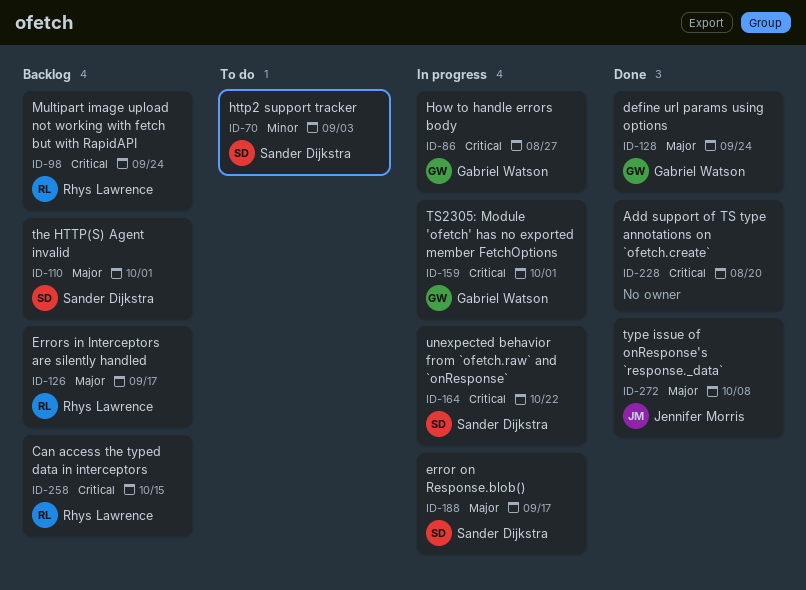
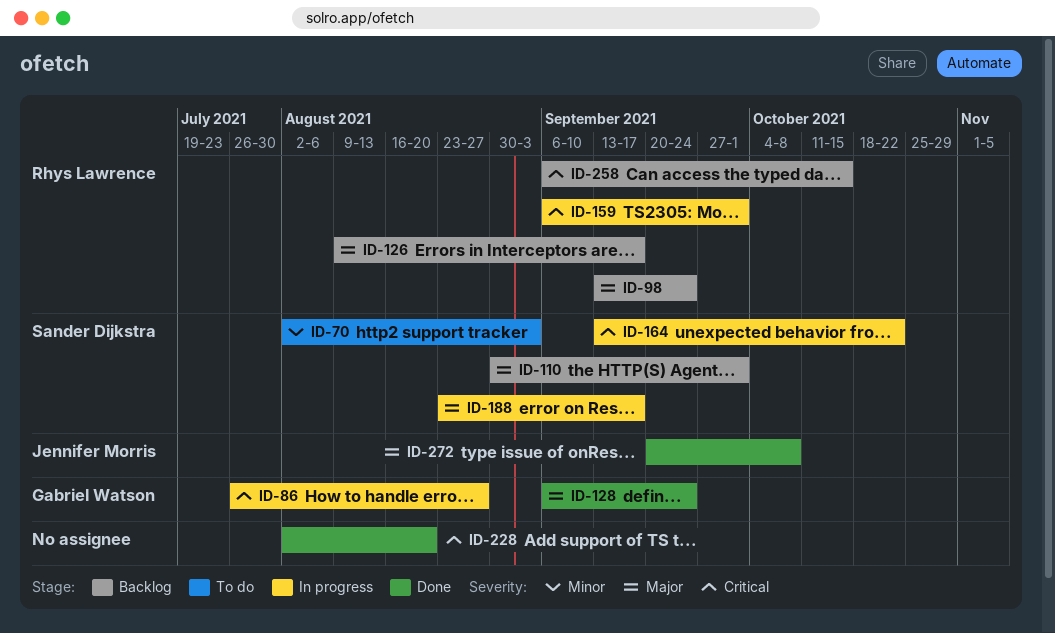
ID-98, priority: Critical -> Major
ID-159, owner: Gabriel Watson -> Rhys Lawrence

